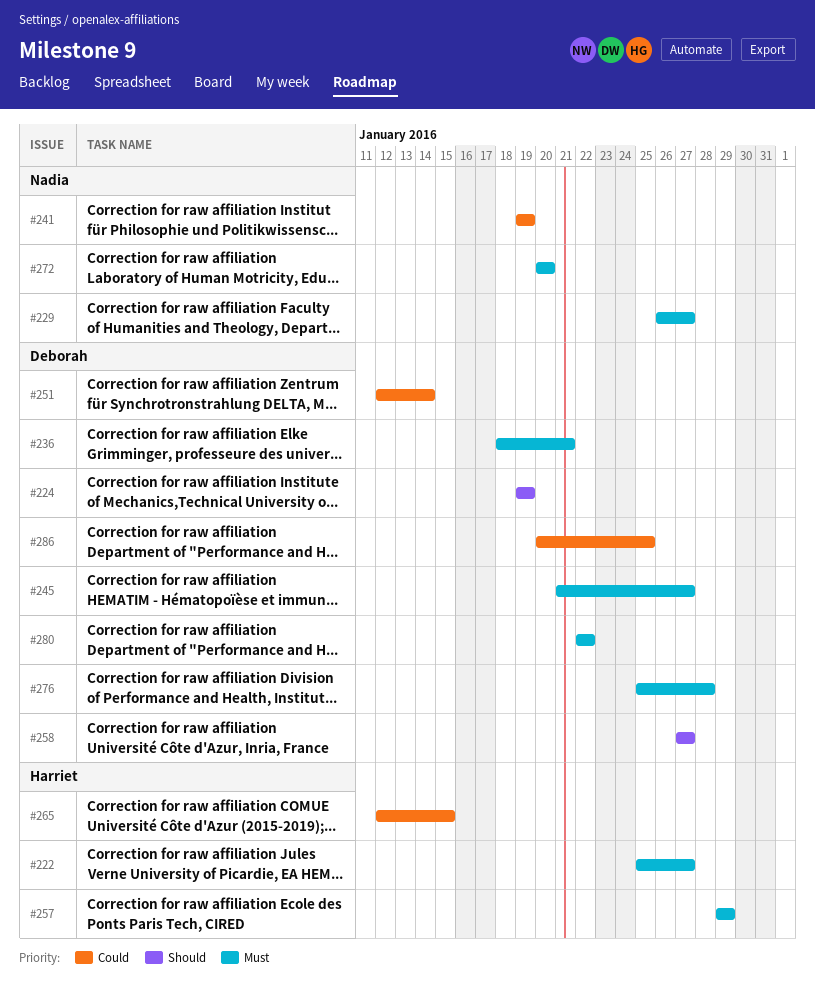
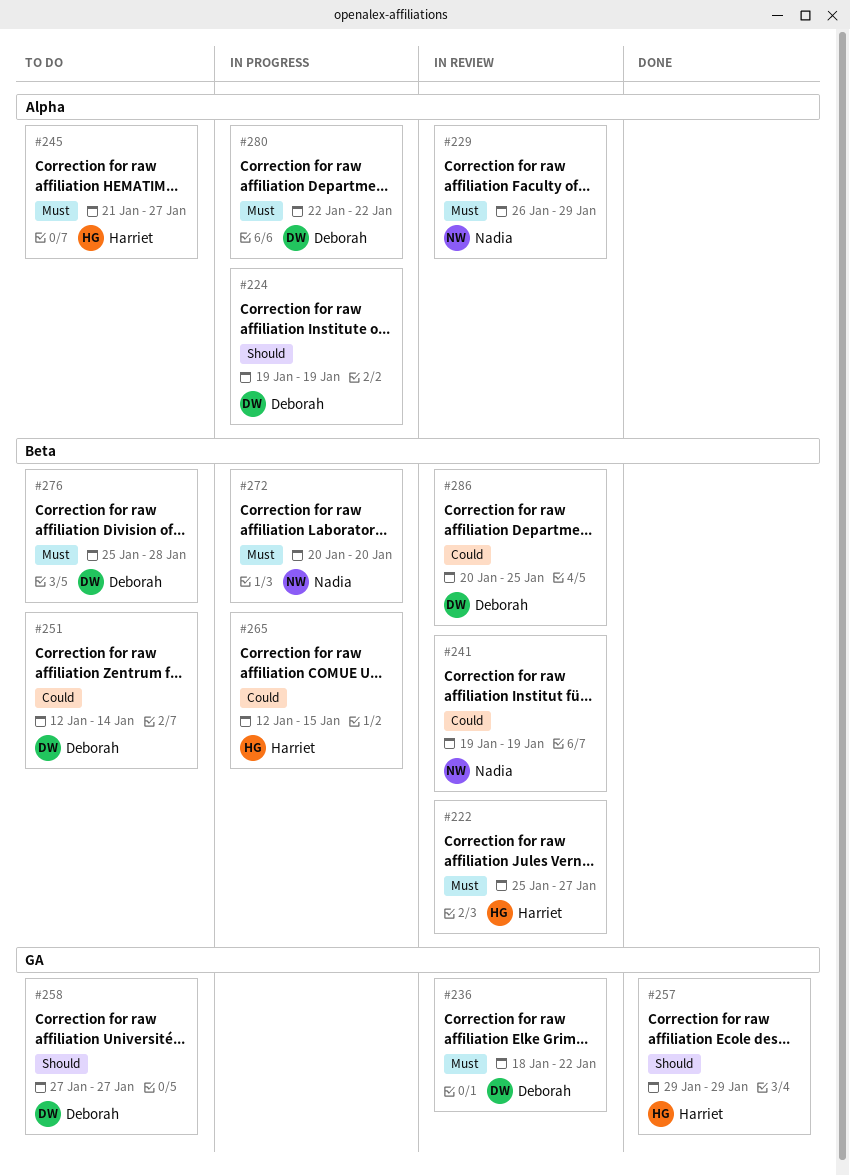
#229, due: Jan 27 -> Jan 29
#236, due: Jan 21 -> Jan 22
#245, owner: Deborah -> Harriet
#257, priority: Must -> Should

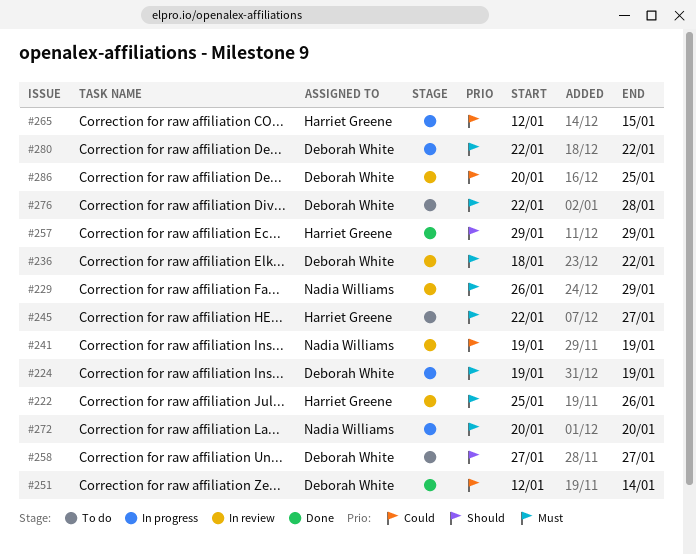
#222, due: Jan 27 -> Jan 26
#224, priority: Should -> Must
#245, start: Jan 21 -> Jan 22
#251, status: To do -> Done
#276, start: Jan 25 -> Jan 22

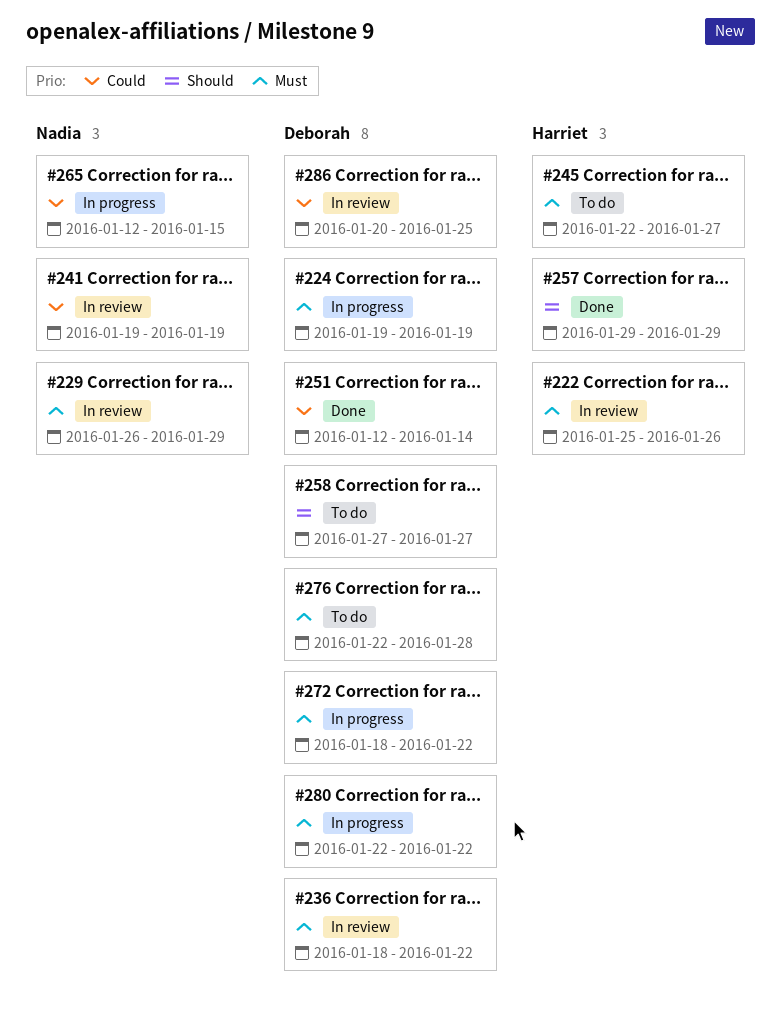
#265, owner: Harriet Greene -> Nadia Williams
#272, owner: Nadia Williams -> Deborah White
#272, start: Jan 20 -> Jan 18
#272, due: Jan 20 -> Jan 22

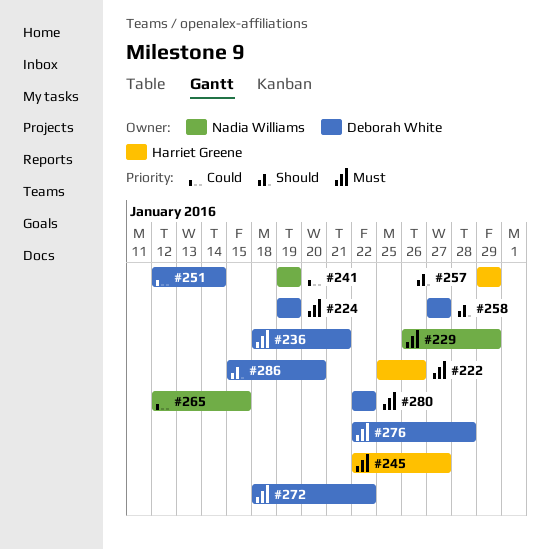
#236, due: Jan 22 -> Jan 21
#286, priority: Could -> Should
#286, start: Jan 20 -> Jan 15
#286, due: Jan 25 -> Jan 20

